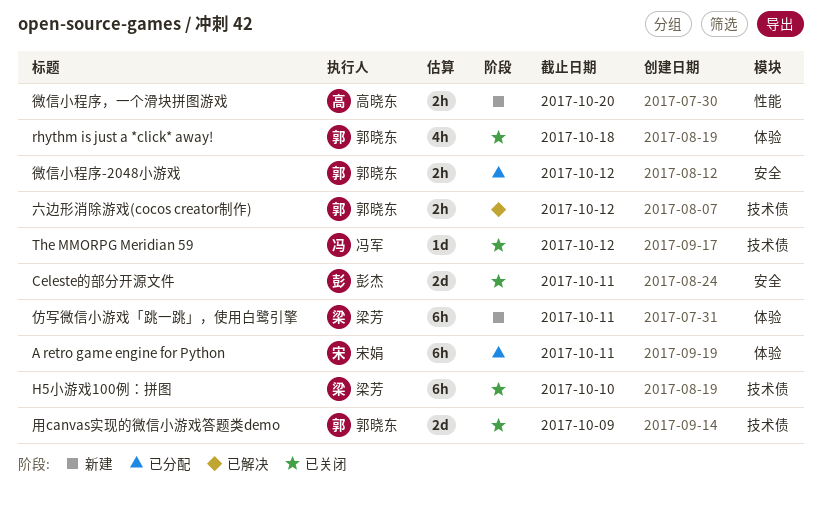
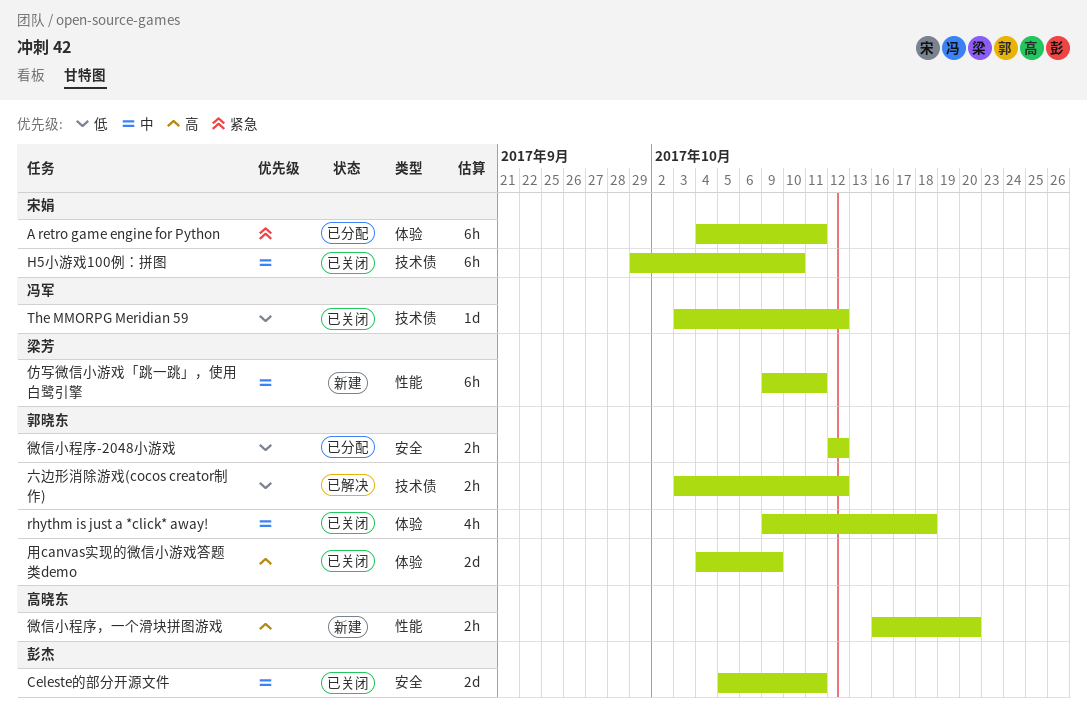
H5小游戏100例：拼图, owner: 梁芳 -> 宋娟
仿写微信小游戏「跳一跳」，使用白鹭引擎, label: 体验 -> 性能
用canvas实现的微信小游戏答题类demo, label: 技术债 -> 体验

